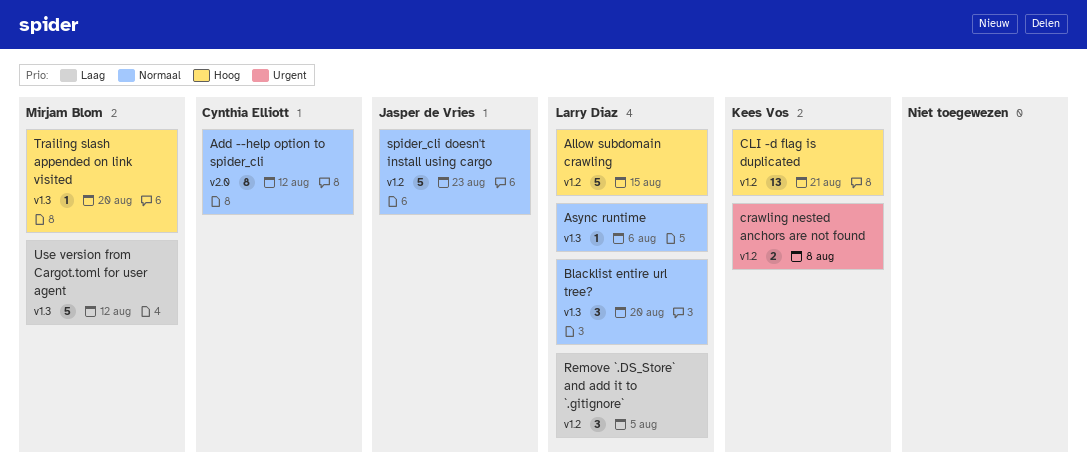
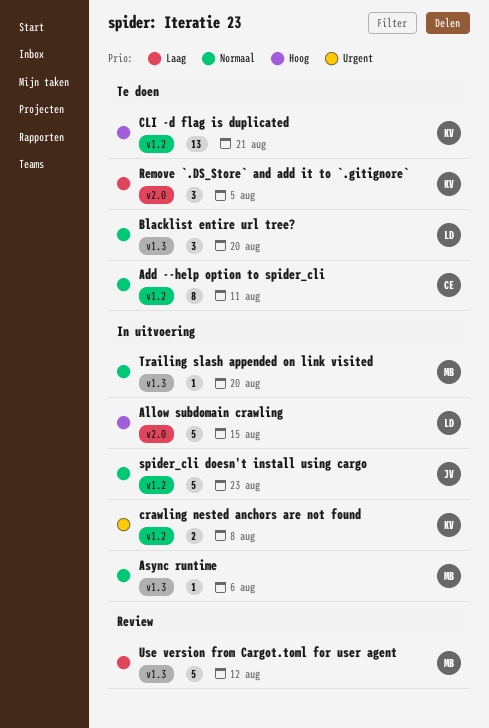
Add --help option to spider_cli, label: v2.0 -> v1.2
Add --help option to spider_cli, due: Aug 12 -> Aug 11
Allow subdomain crawling, label: v1.2 -> v2.0
Async runtime, owner: Larry Diaz -> Mirjam Blom
Remove `.DS_Store` and add it to `.gitignore`, owner: Larry Diaz -> Kees Vos
Remove `.DS_Store` and add it to `.gitignore`, label: v1.2 -> v2.0
Trailing slash appended on link visited, priority: Hoog -> Normaal

